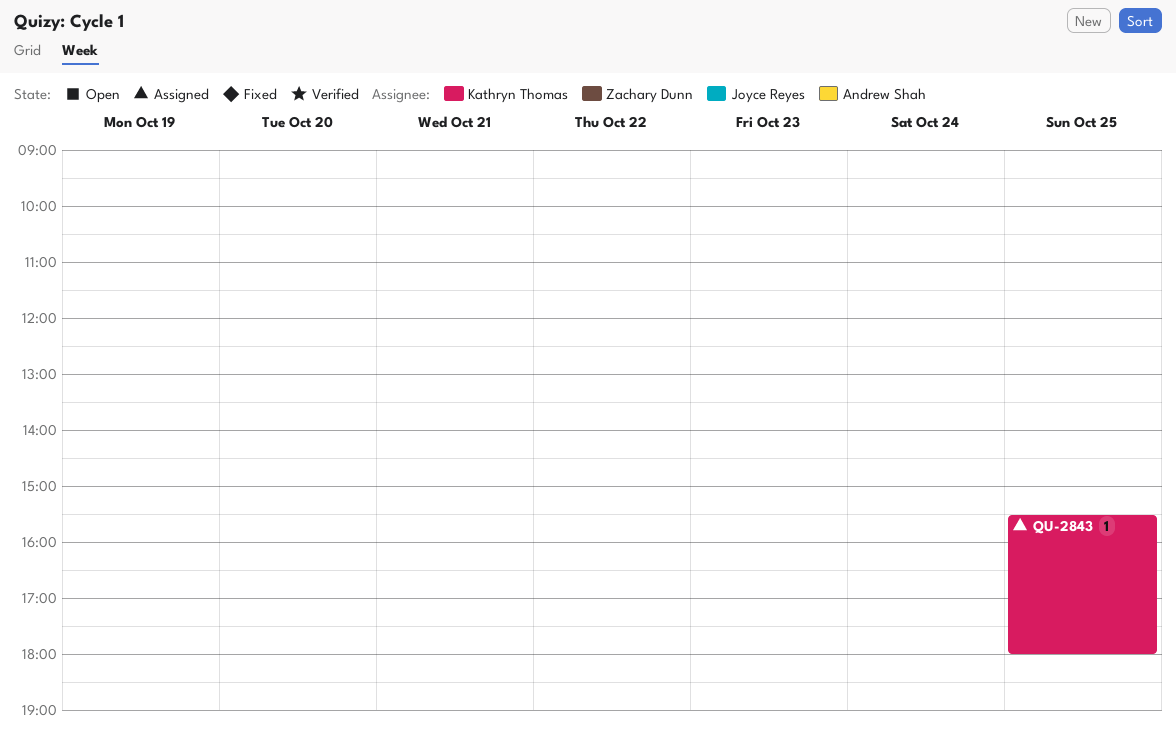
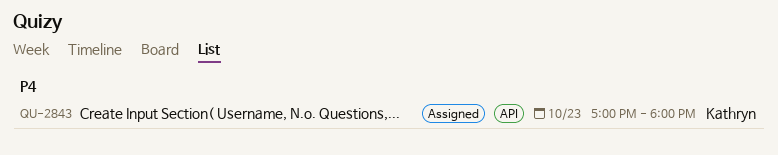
QU-2843, day: Oct 25 -> Oct 23
QU-2843, begins: 15:30 -> 17:00

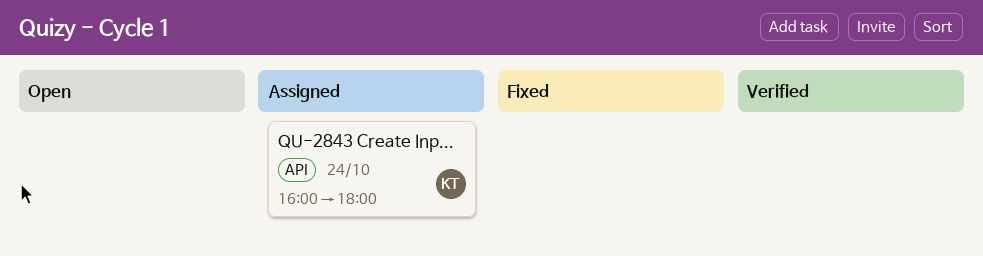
QU-2843, day: Oct 23 -> Oct 24
QU-2843, begins: 17:00 -> 16:00

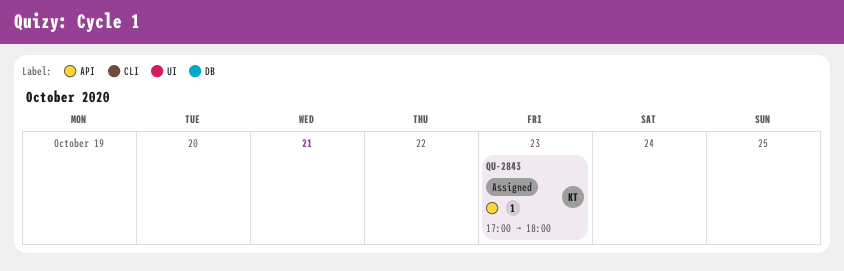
QU-2843, day: Oct 24 -> Oct 23
QU-2843, begins: 16:00 -> 17:00

